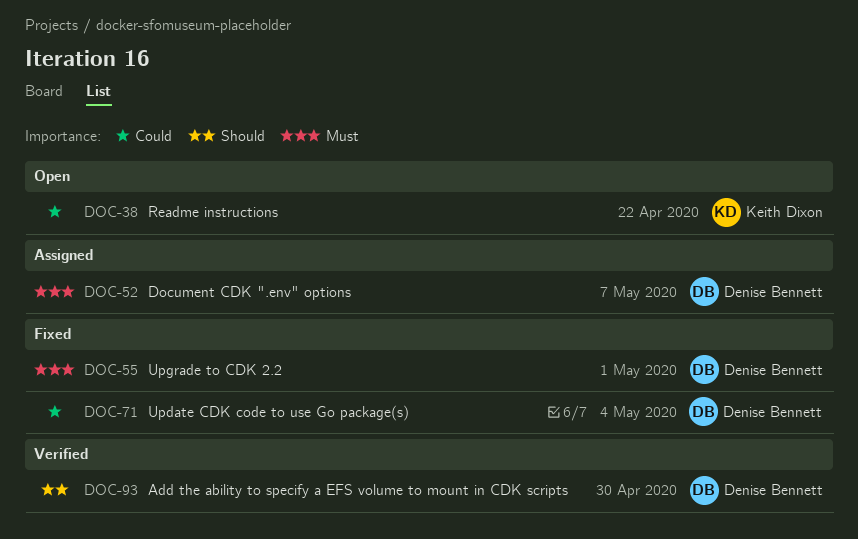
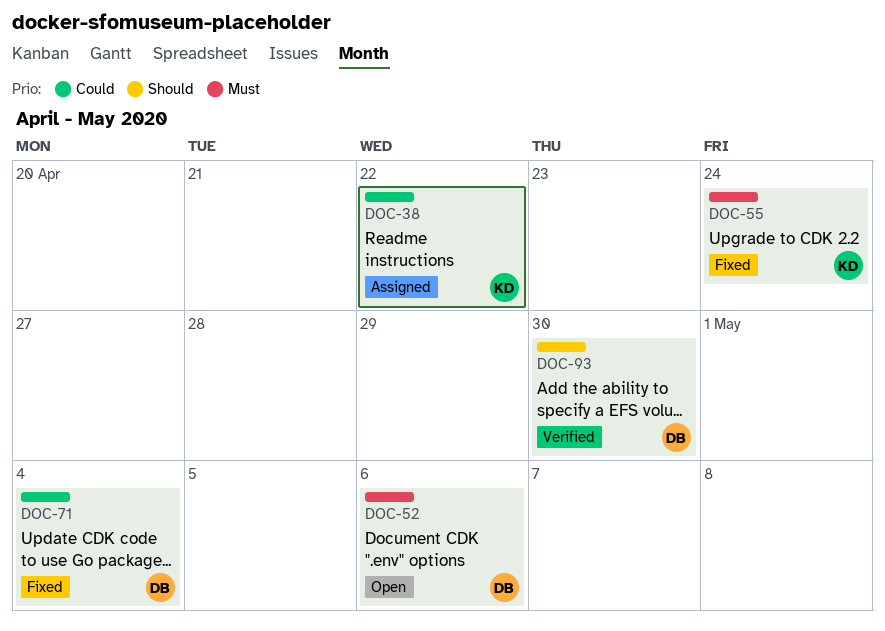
DOC-38, status: Open -> Assigned
DOC-52, status: Assigned -> Open
DOC-52, due: May 7 -> May 6
DOC-55, owner: Denise Bennett -> Keith Dixon
DOC-55, due: May 1 -> Apr 24

